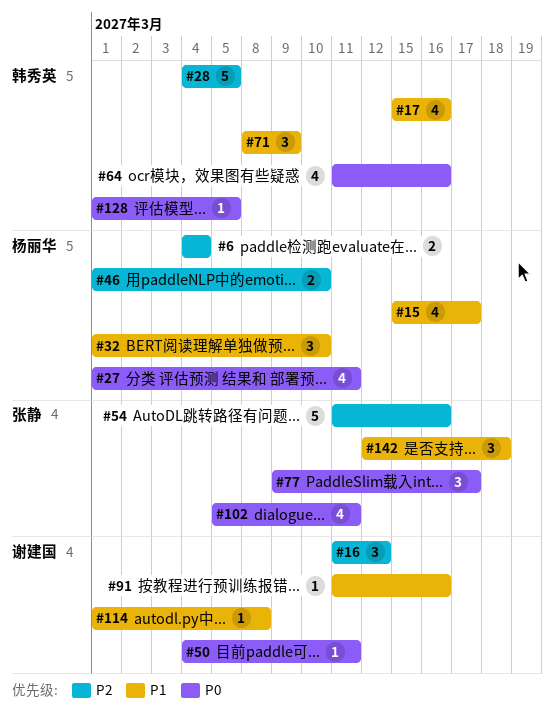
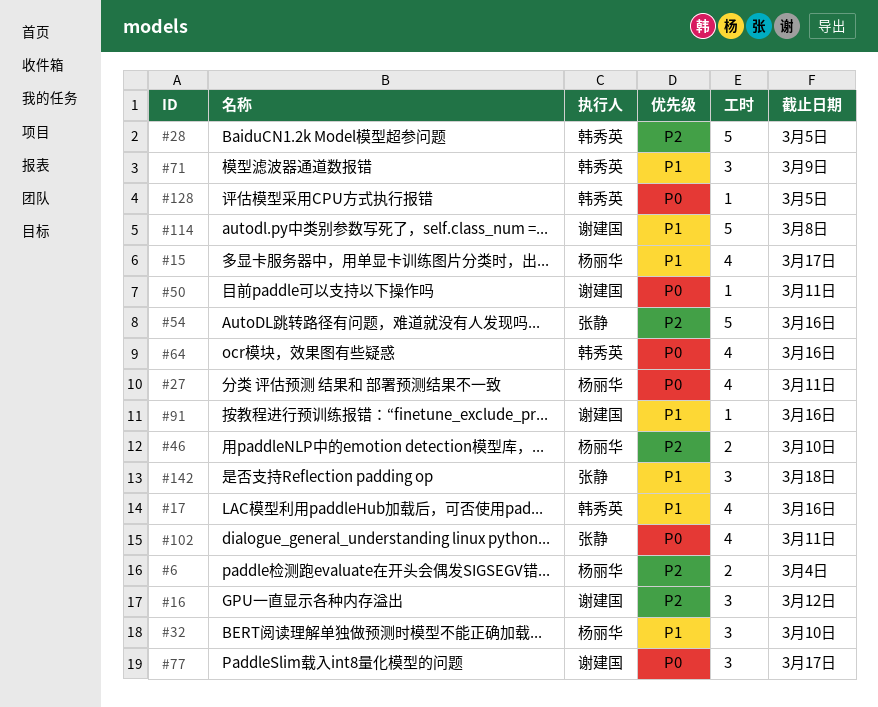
#77, owner: 张静 -> 谢建国
#114, estimate: 1 -> 5

